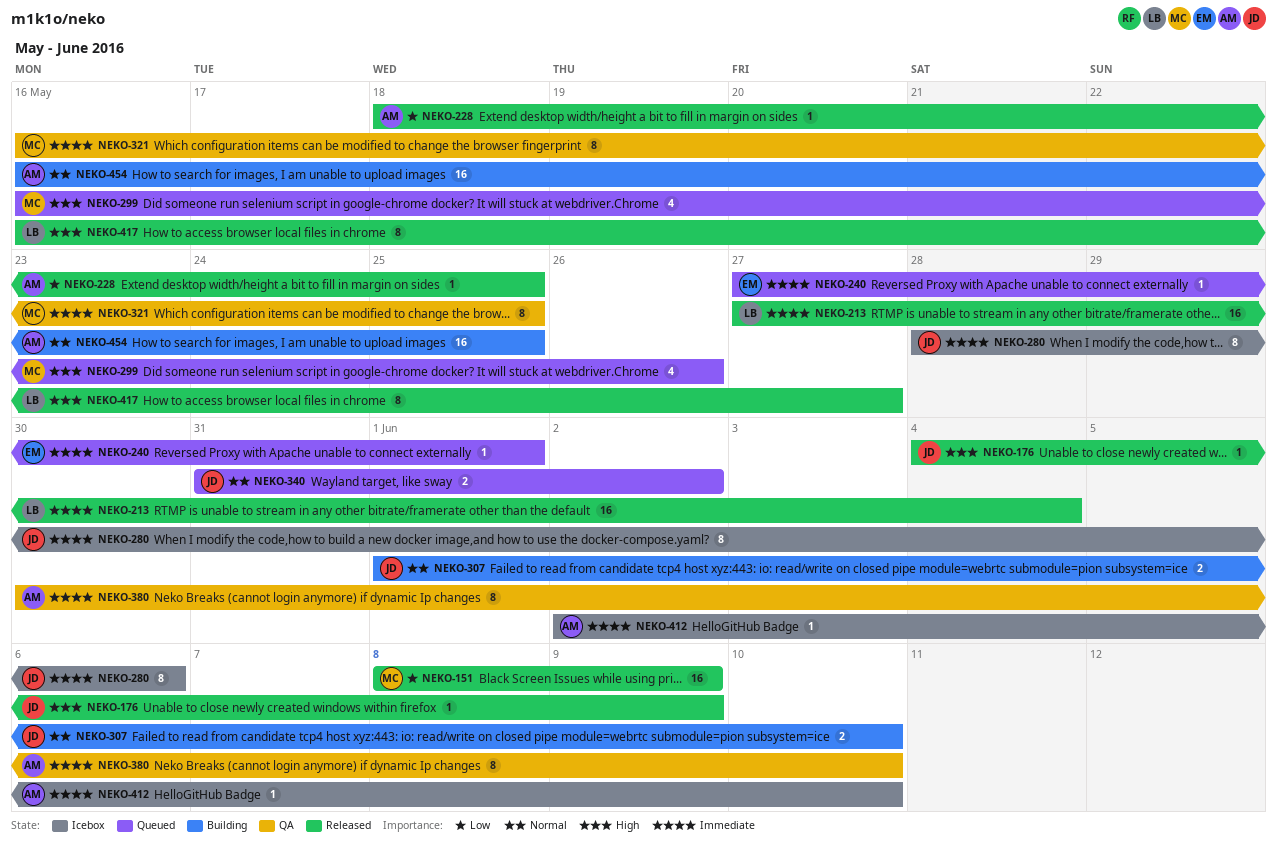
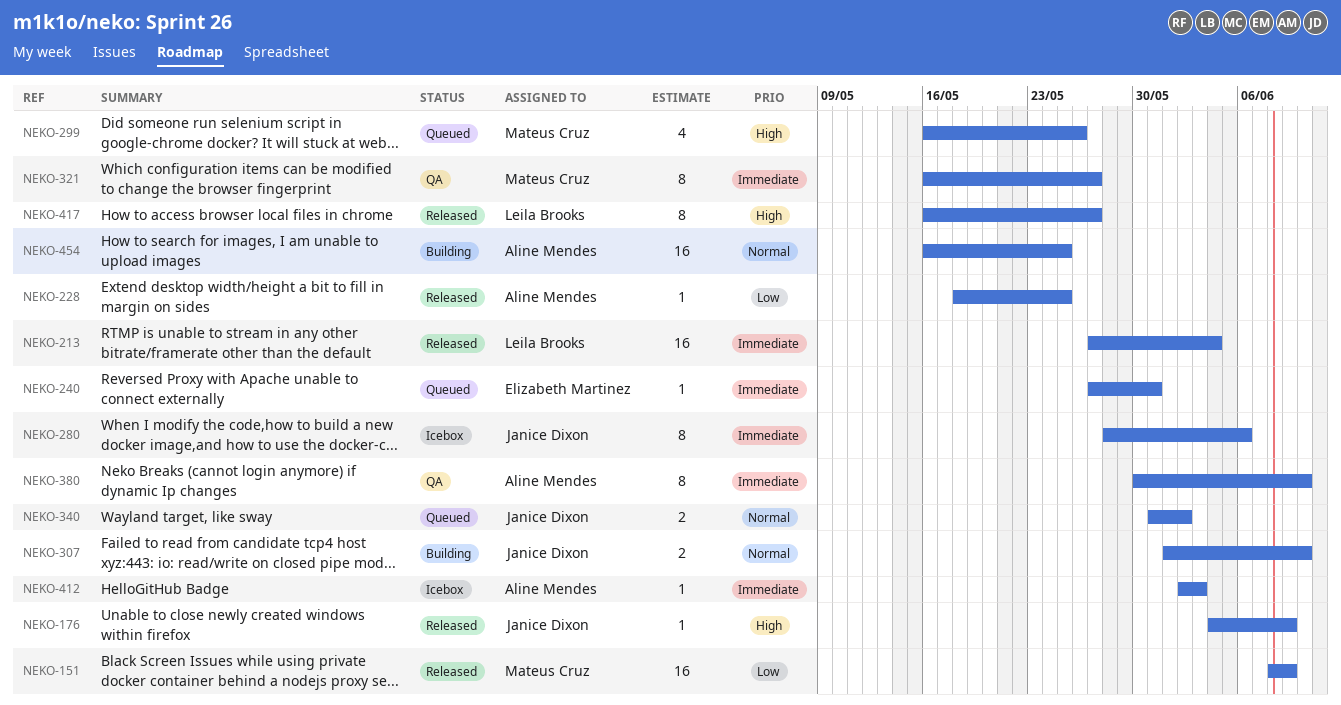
NEKO-240, due: Jun 1 -> May 31
NEKO-321, due: May 25 -> May 27
NEKO-412, due: Jun 10 -> Jun 3

